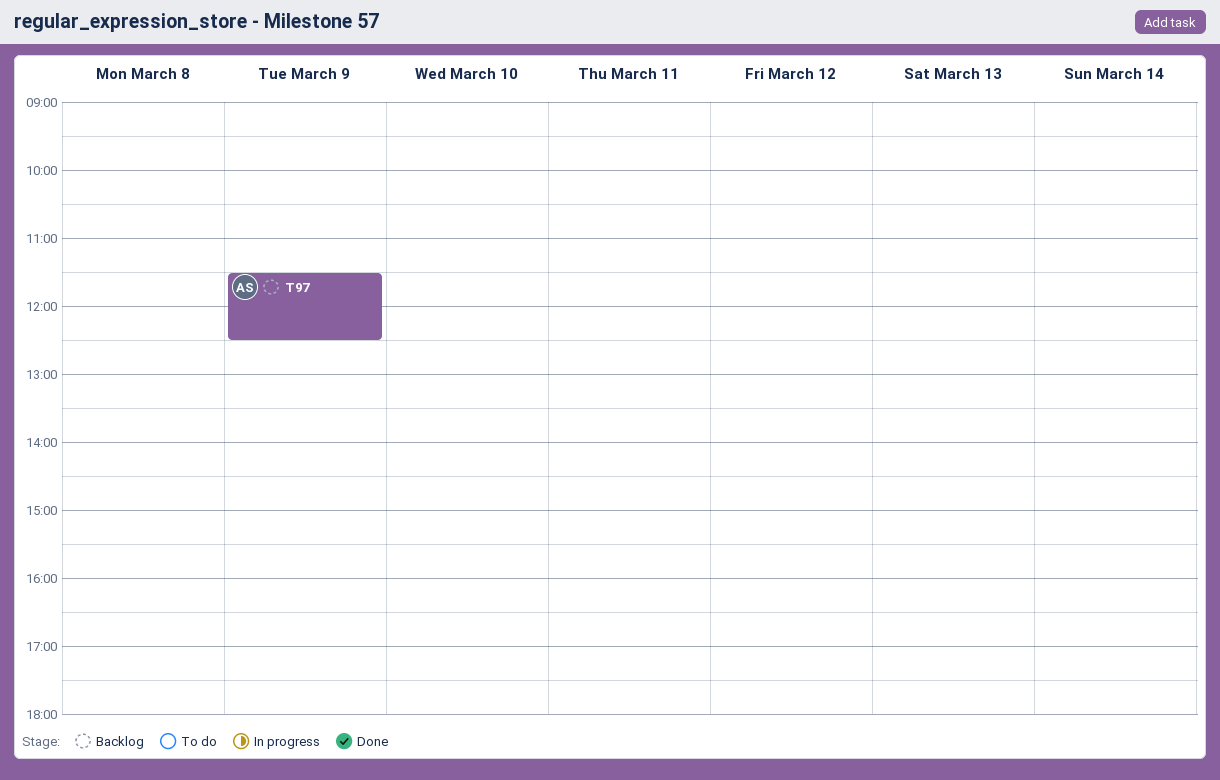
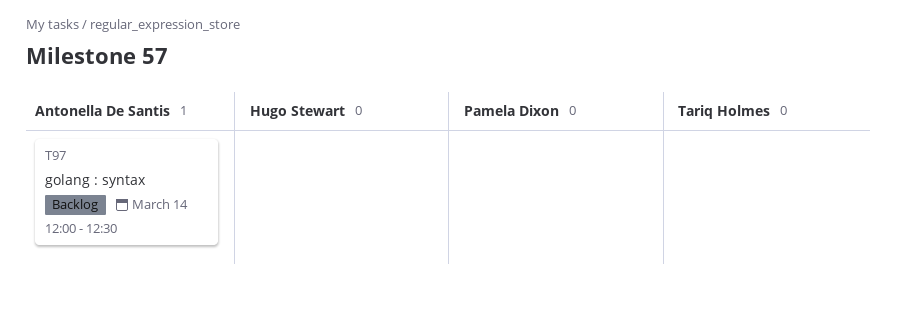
T97, day: Mar 9 -> Mar 14
T97, begins: 11:30 -> 12:00

